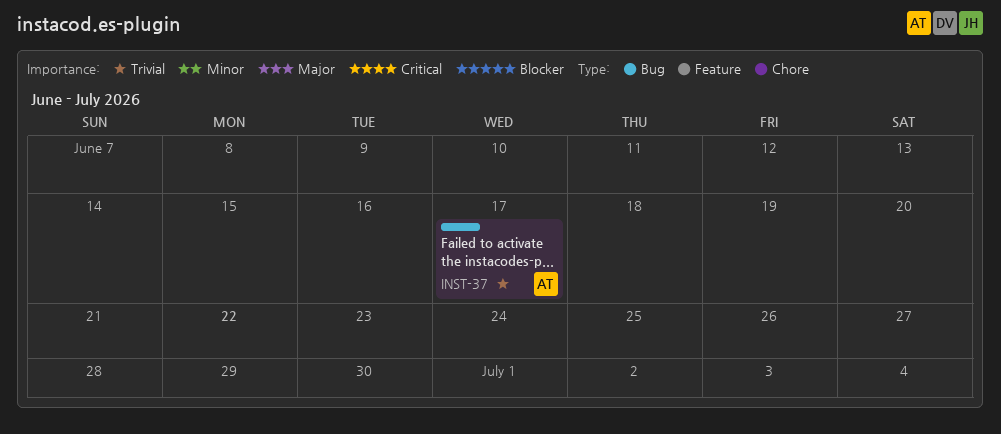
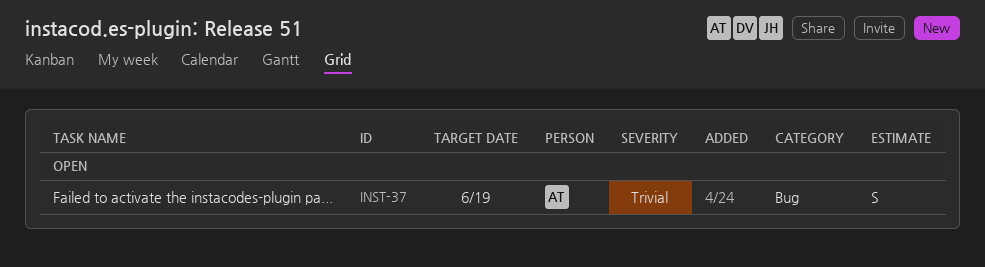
INST-37, due: Jun 17 -> Jun 19

